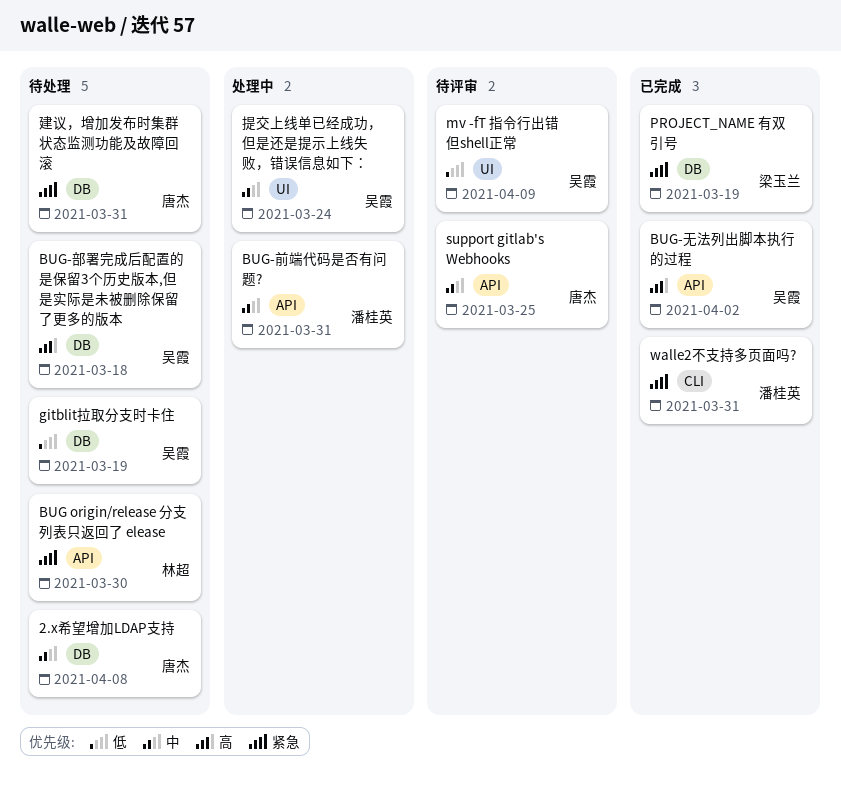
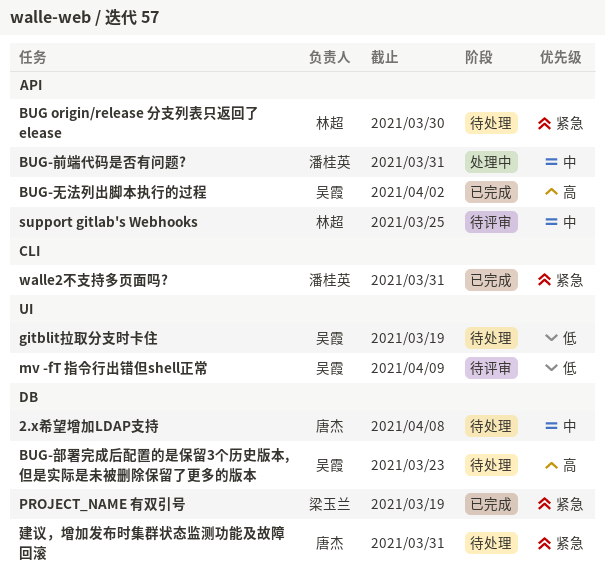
BUG-部署完成后配置的是保留3个历史版本,但是实际是未被删除保留了更多的版本, due: Mar 18 -> Mar 23
gitblit拉取分支时卡住, label: DB -> UI
support gitlab's Webhooks, owner: 唐杰 -> 林超
提交上线单已经成功，但是还是提示上线失败，错误信息如下：: present -> none

